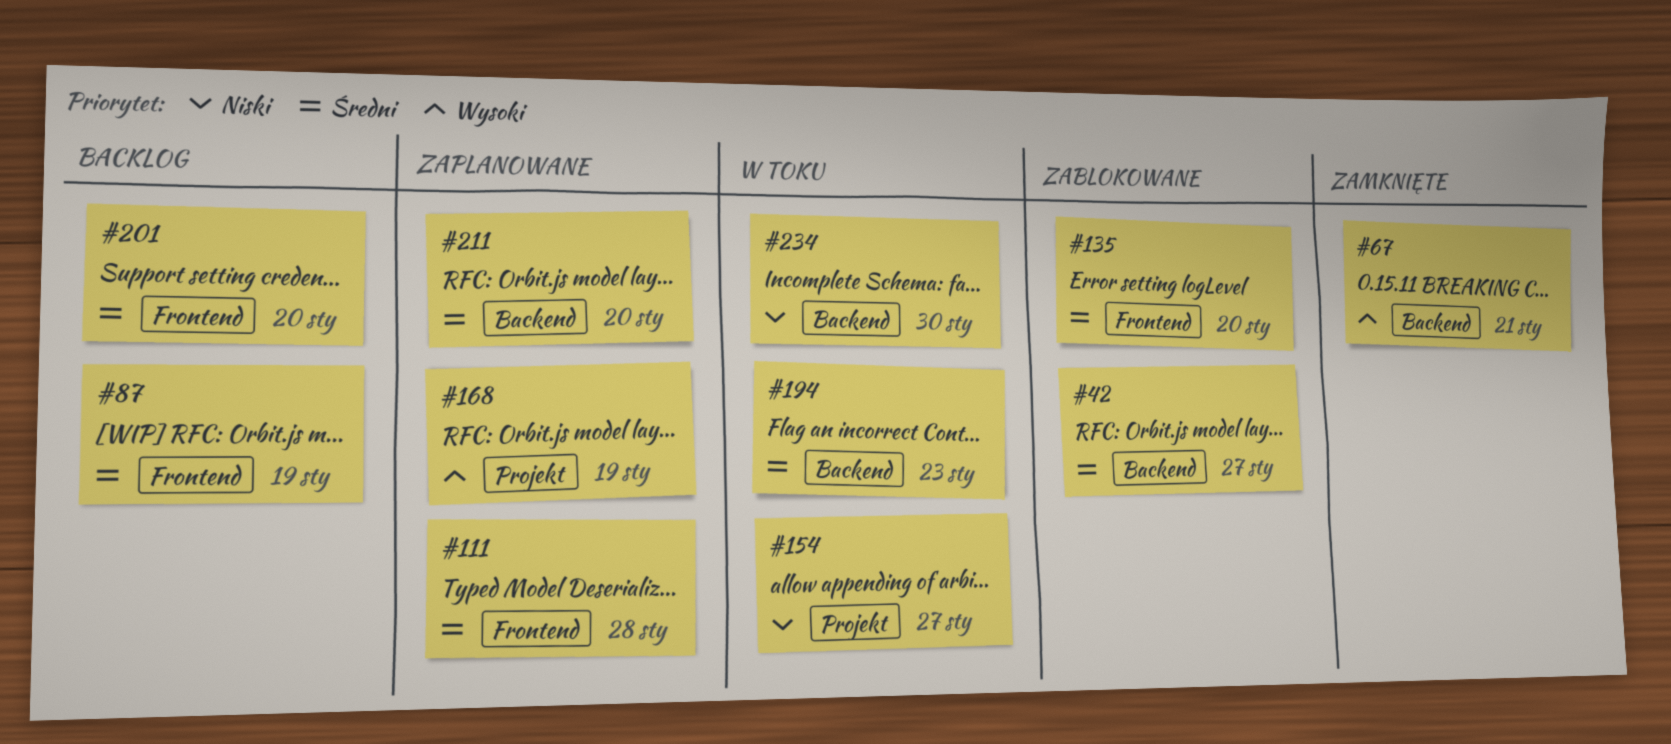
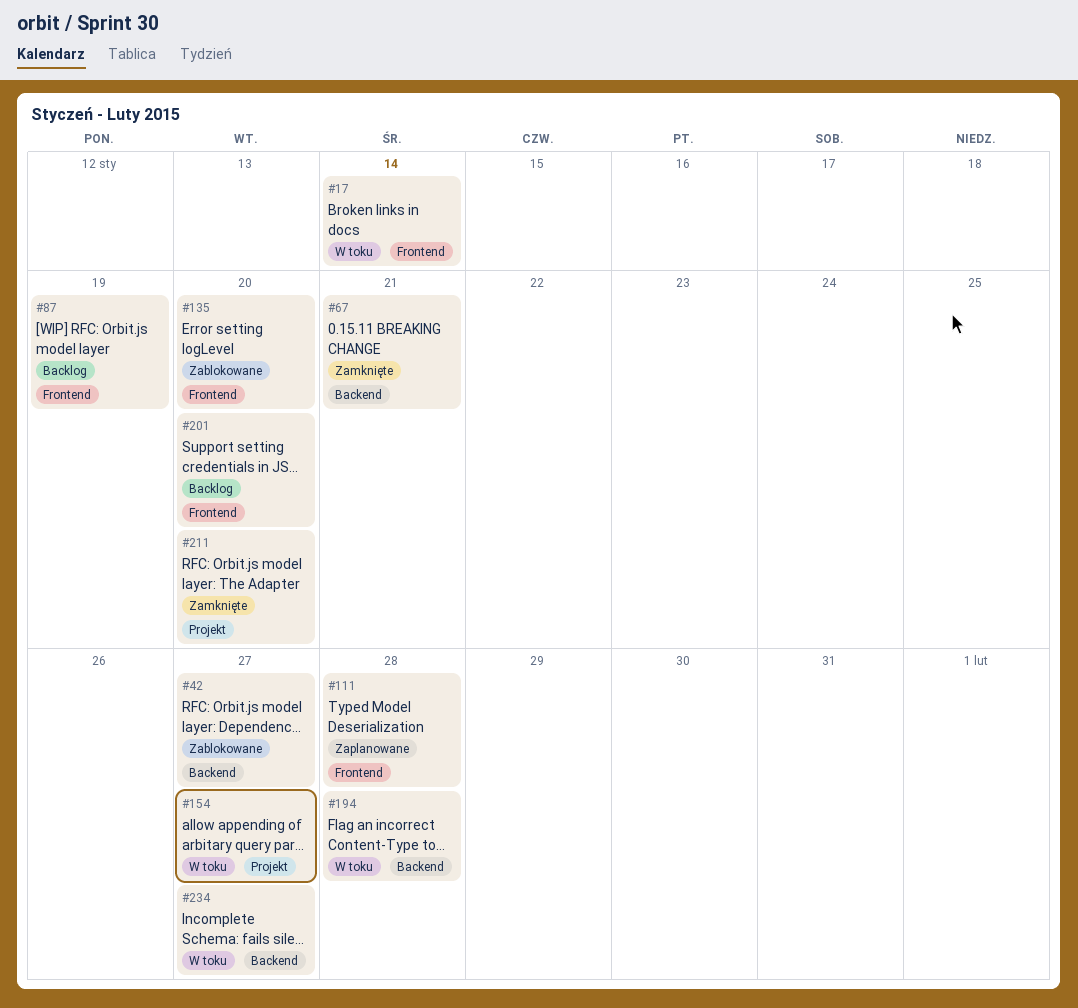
#17: none -> present
#168: present -> none
#194, due: Jan 23 -> Jan 28
#211, status: Zaplanowane -> Zamknięte
#211, label: Backend -> Projekt
#234, due: Jan 30 -> Jan 27

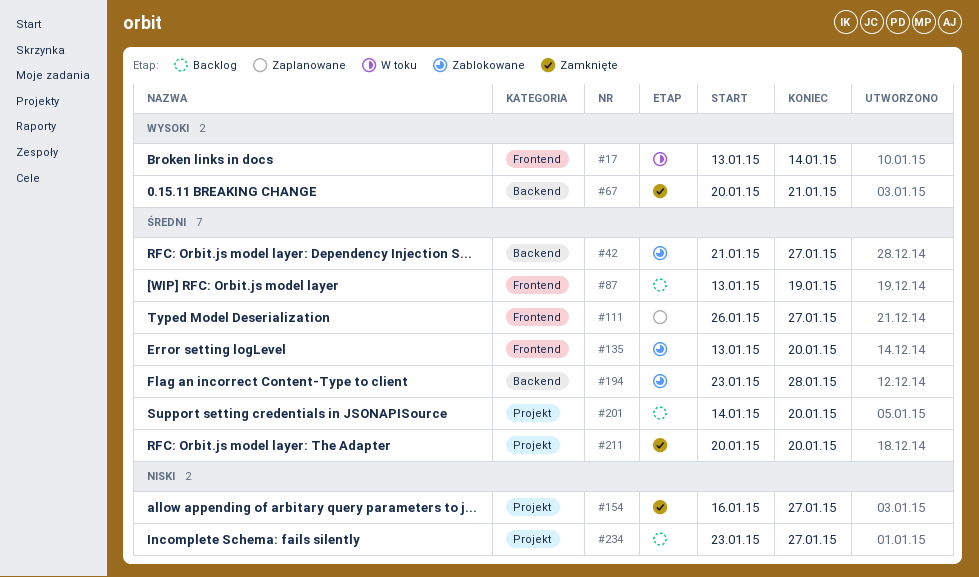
#111, due: Jan 28 -> Jan 27
#154, status: W toku -> Zamknięte
#194, status: W toku -> Zablokowane
#201, label: Frontend -> Projekt
#234, status: W toku -> Backlog
#234, label: Backend -> Projekt

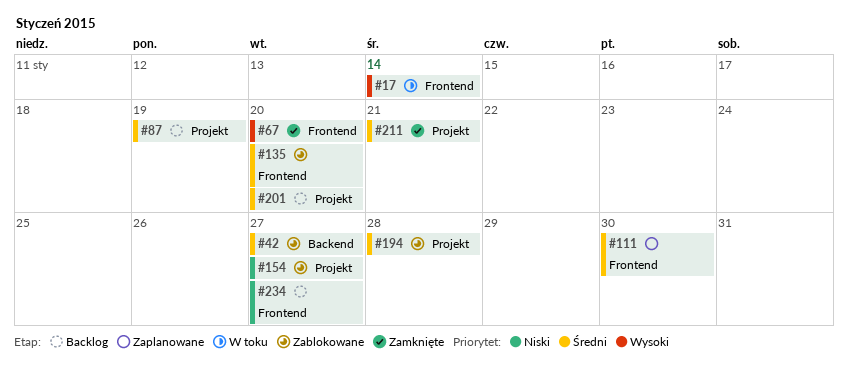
#67, label: Backend -> Frontend
#67, due: Jan 21 -> Jan 20
#87, label: Frontend -> Projekt
#111, due: Jan 27 -> Jan 30
#154, status: Zamknięte -> Zablokowane
#194, label: Backend -> Projekt
#211, due: Jan 20 -> Jan 21
#234, label: Projekt -> Frontend

